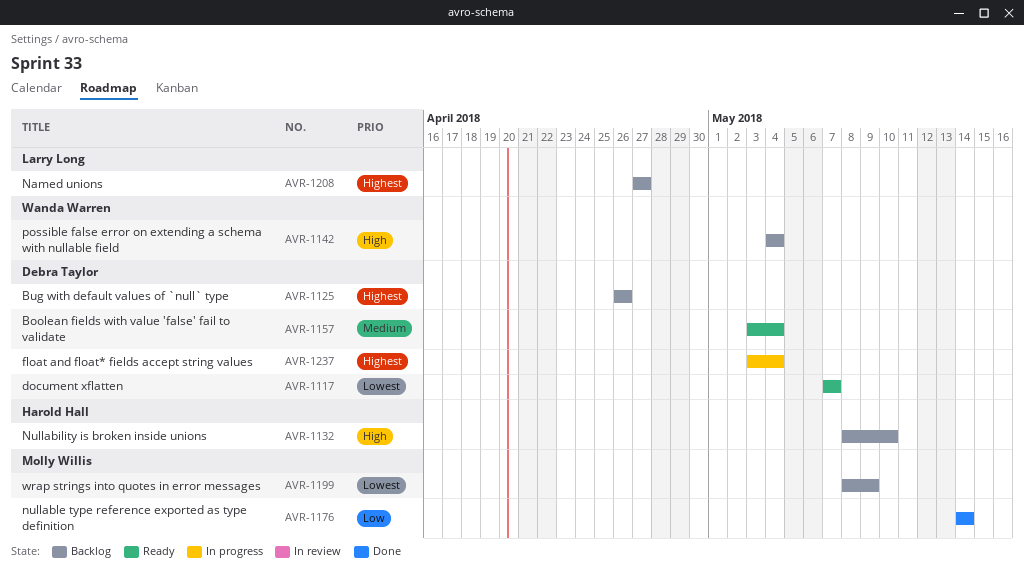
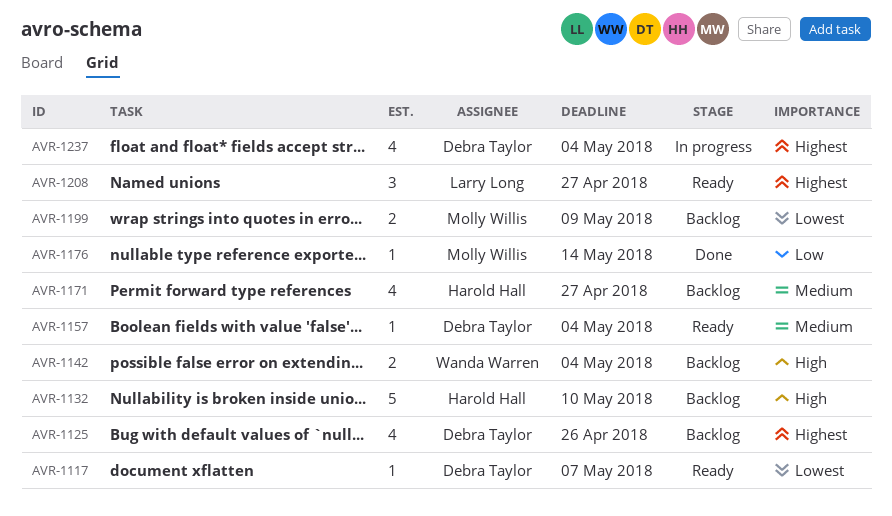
AVR-1171: none -> present
AVR-1208, status: Backlog -> Ready

